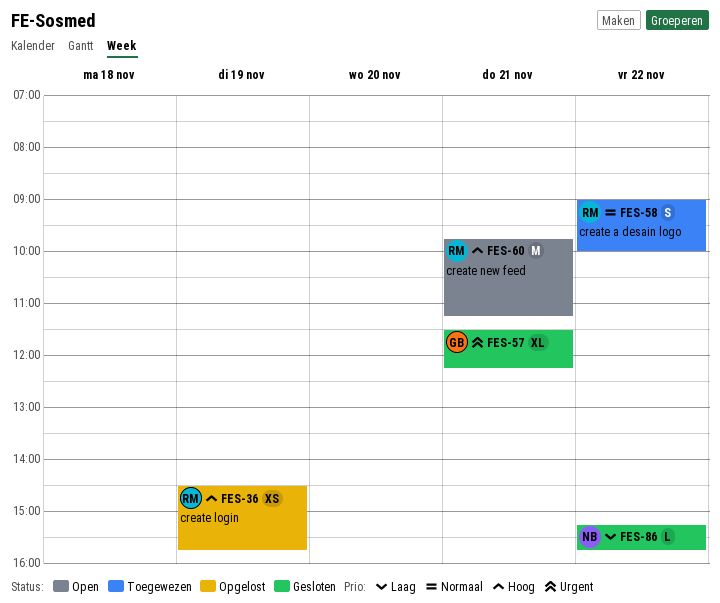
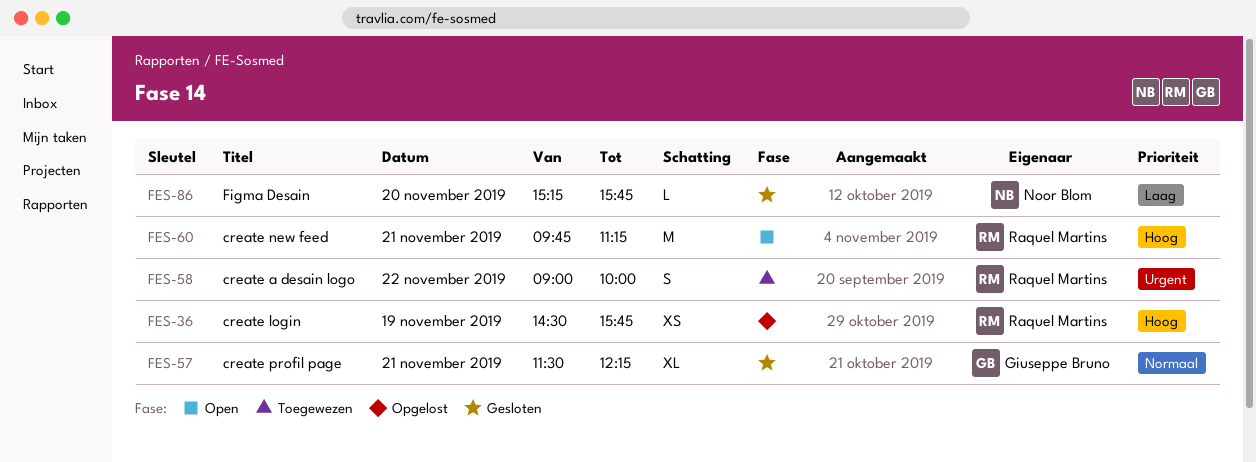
FES-57, priority: Urgent -> Normaal
FES-58, priority: Normaal -> Urgent
FES-86, day: Nov 22 -> Nov 20

